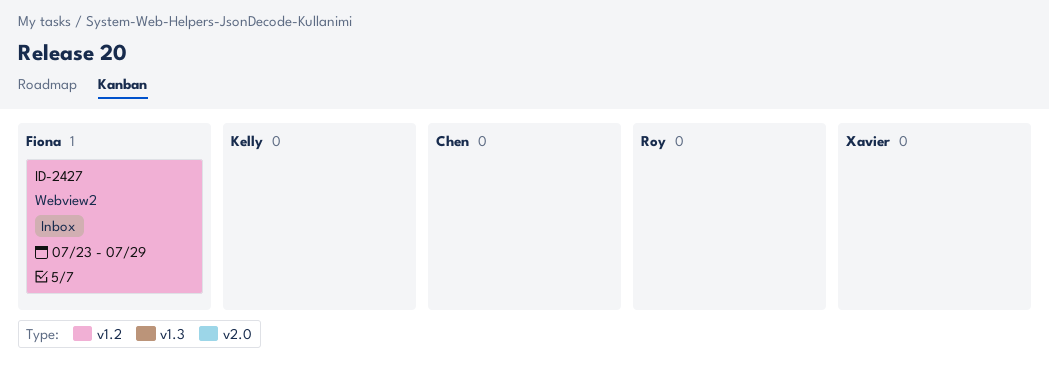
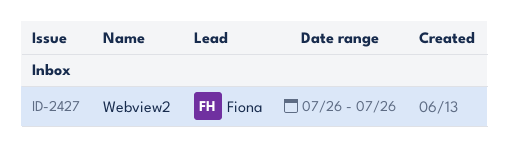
ID-2427, start: Jul 23 -> Jul 26
ID-2427, due: Jul 29 -> Jul 26

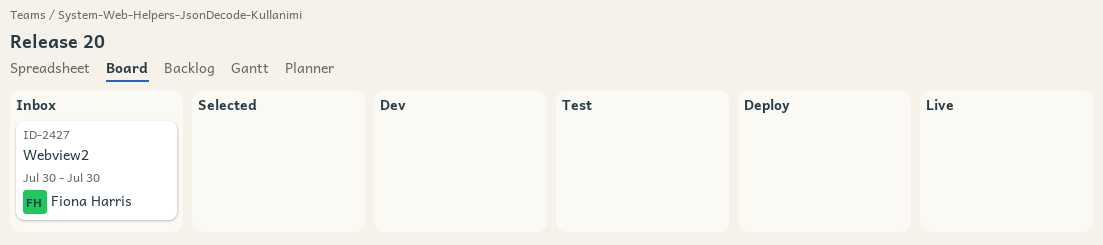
ID-2427, start: Jul 26 -> Jul 30
ID-2427, due: Jul 26 -> Jul 30

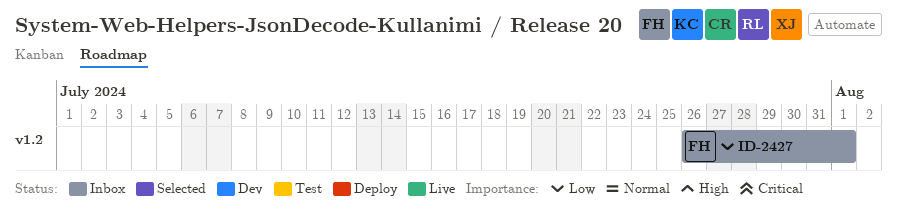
ID-2427, start: Jul 30 -> Jul 26
ID-2427, due: Jul 30 -> Aug 1

